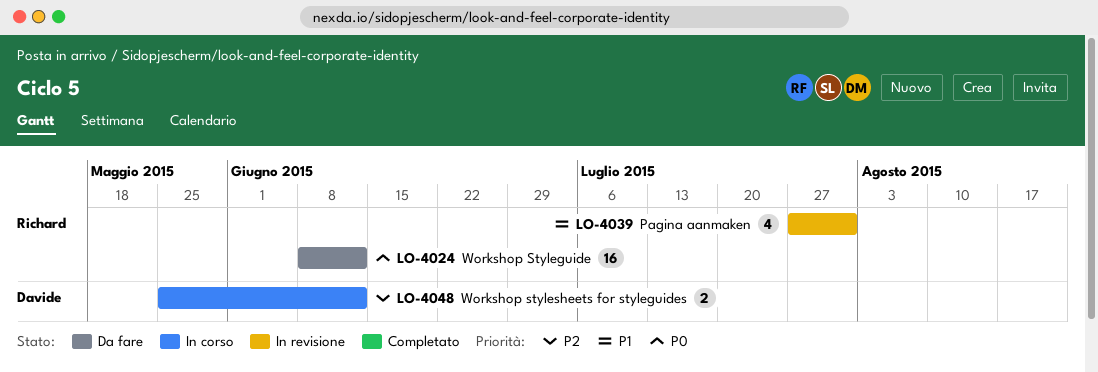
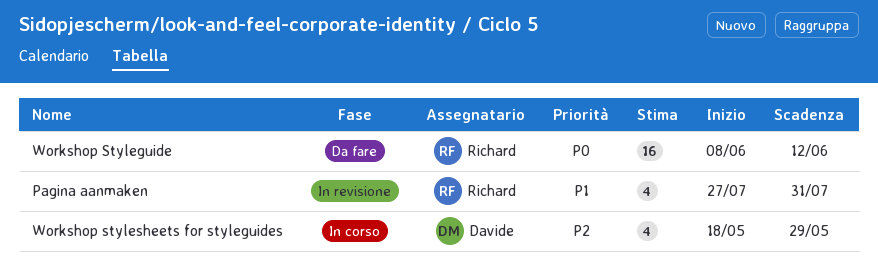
Workshop stylesheets for styleguides, estimate: 2 -> 4
Workshop stylesheets for styleguides, start: May 25 -> May 18
Workshop stylesheets for styleguides, due: Jun 12 -> May 29

